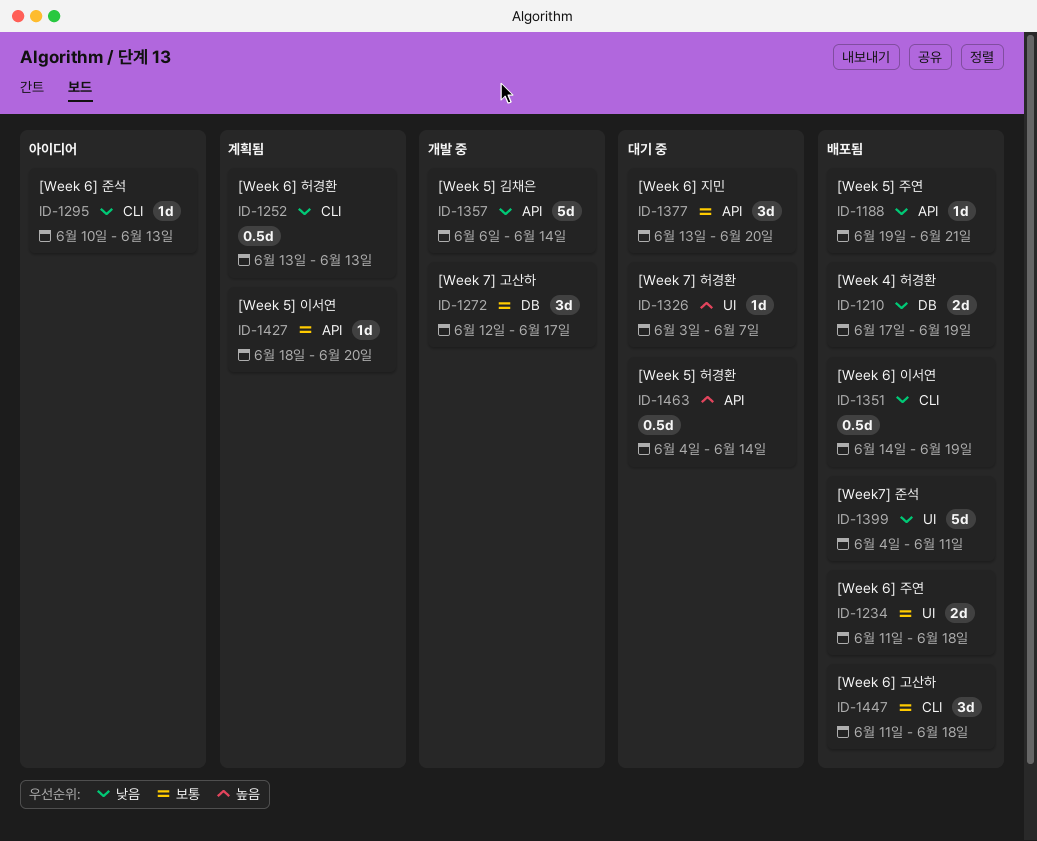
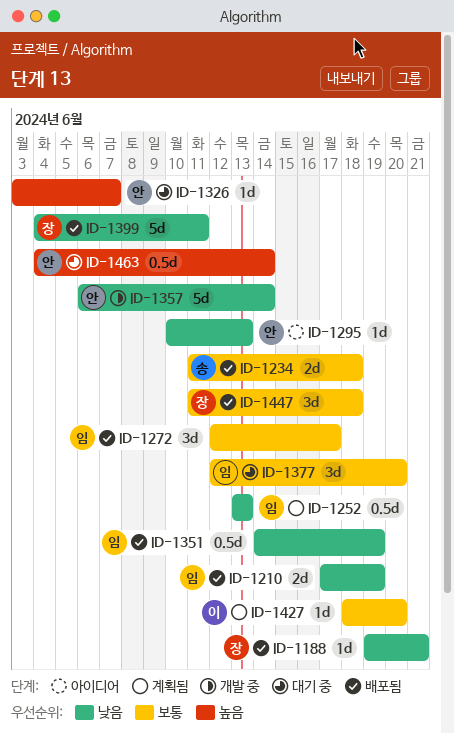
ID-1272, status: 개발 중 -> 배포됨
ID-1377, start: Jun 13 -> Jun 12

